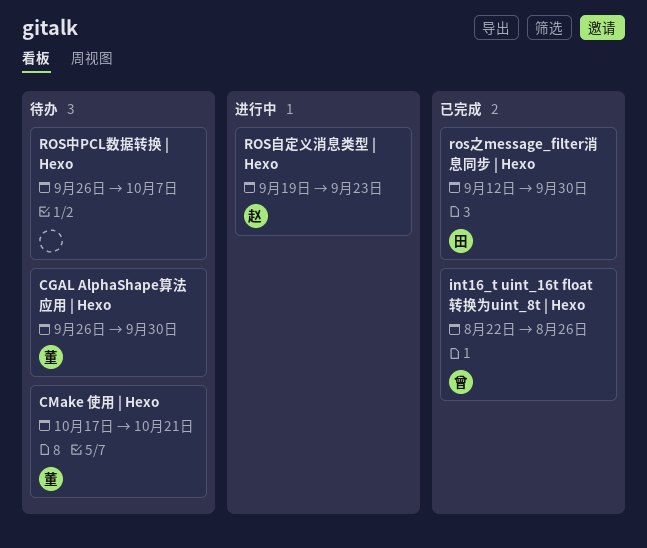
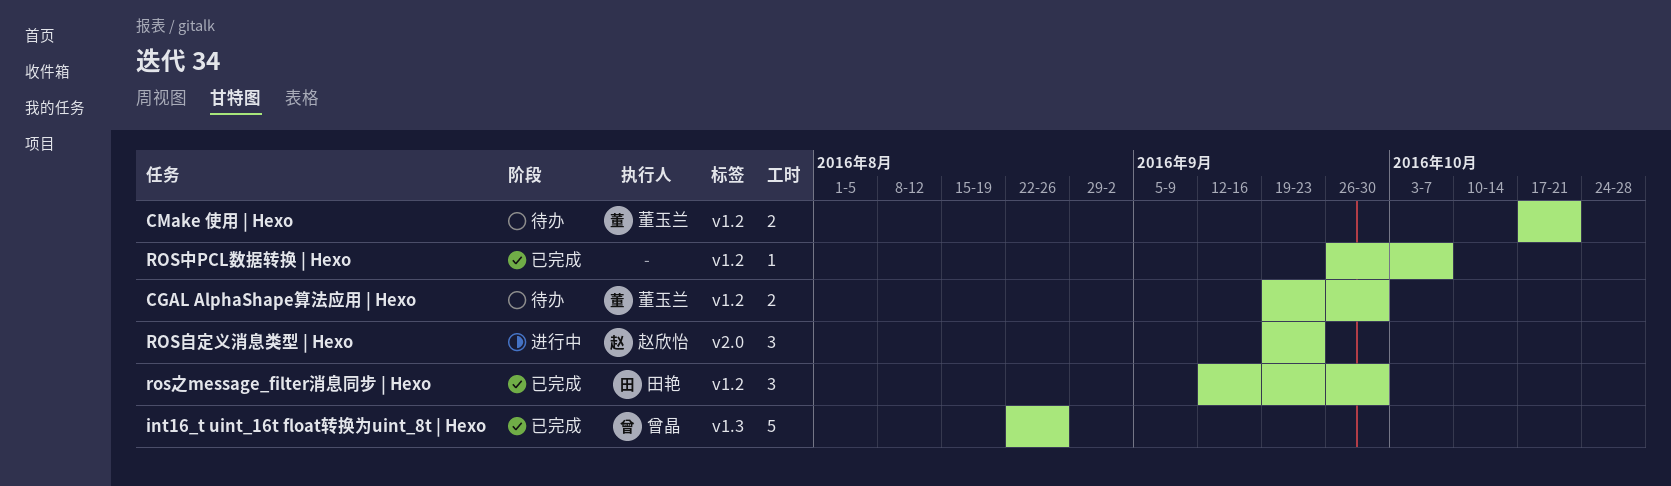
CGAL AlphaShape算法应用 | Hexo, start: Sep 26 -> Sep 19
ROS中PCL数据转换 | Hexo, status: 待办 -> 已完成

